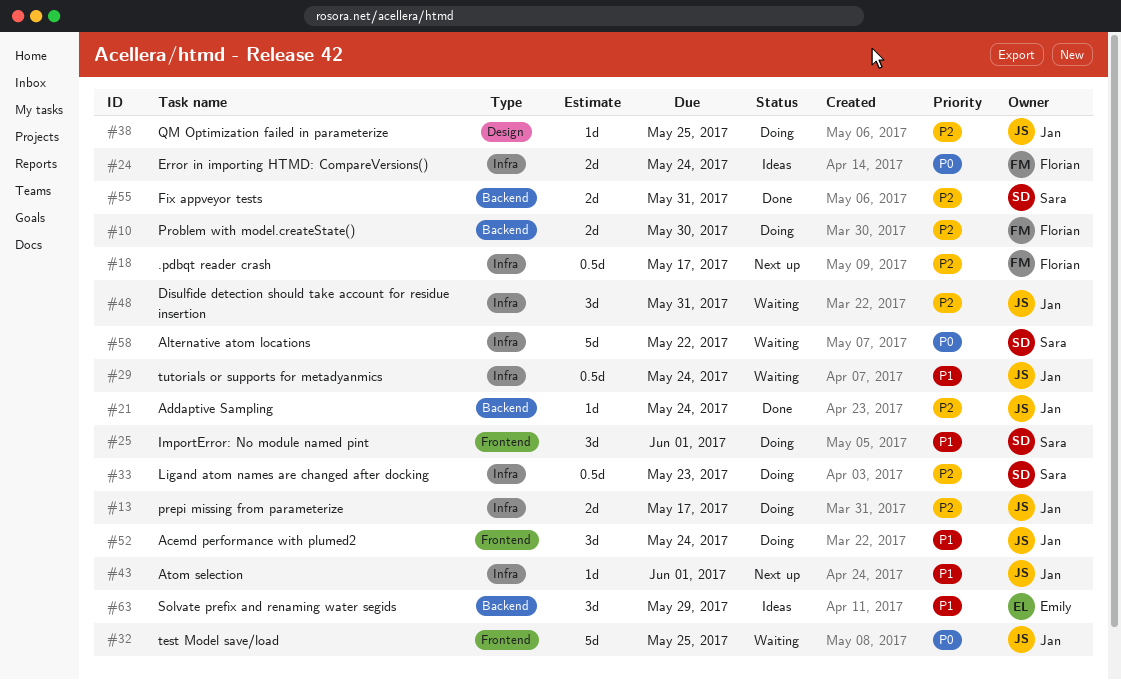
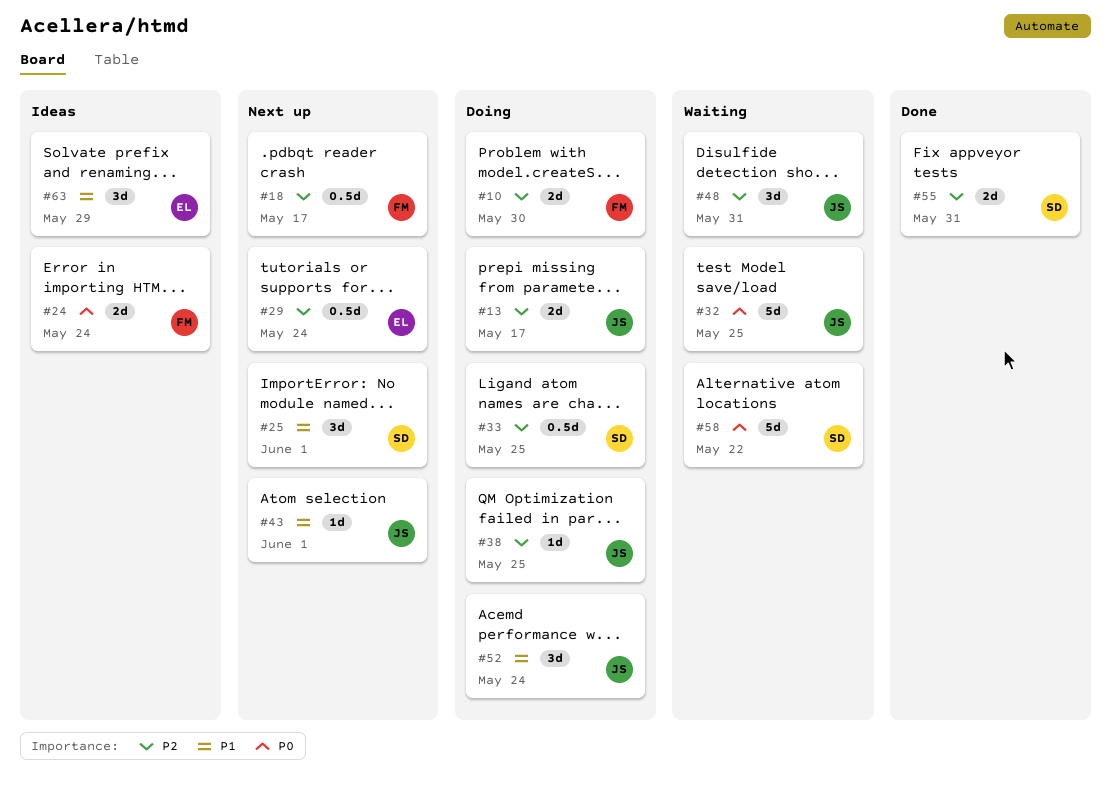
#21: present -> none
#25, status: Doing -> Next up
#29, status: Waiting -> Next up
#29, owner: Jan -> Emily
#29, priority: P1 -> P2
#33, due: May 23 -> May 25

